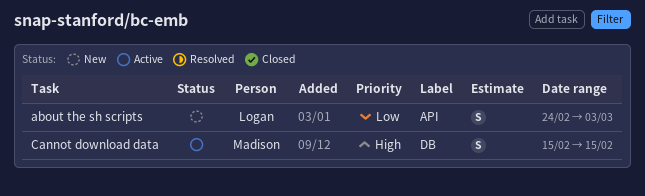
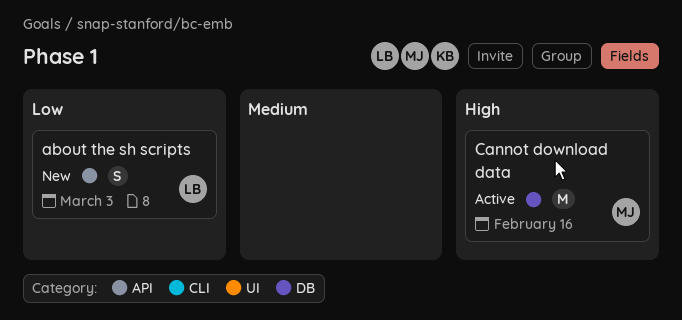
Cannot download data, estimate: S -> M
Cannot download data, due: Feb 15 -> Feb 16

